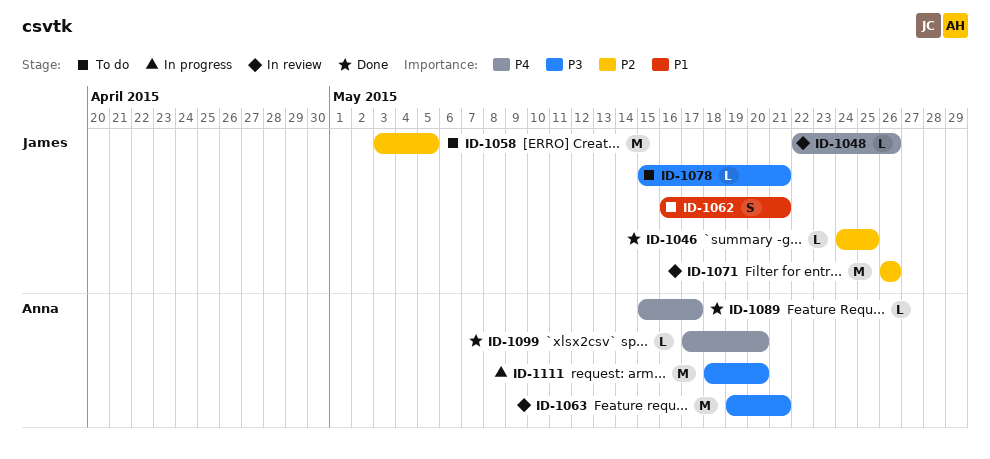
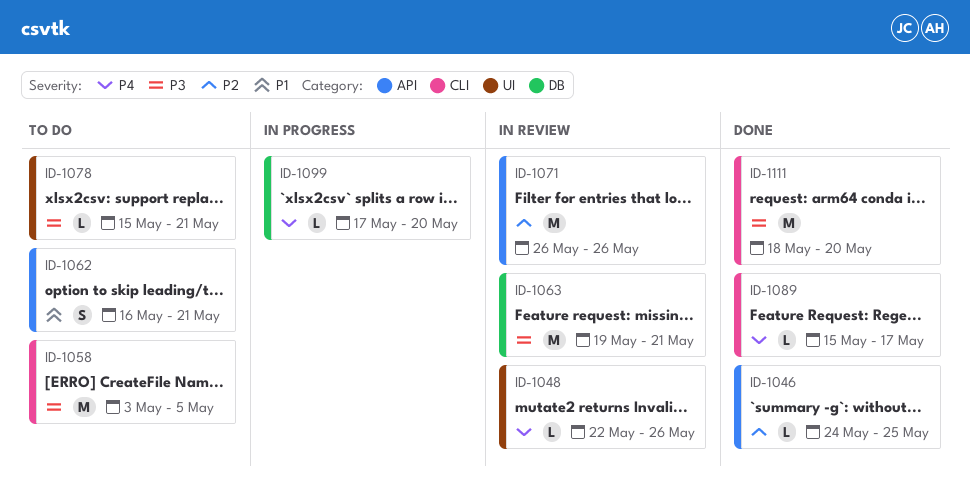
ID-1058, priority: P2 -> P3
ID-1099, status: Done -> In progress
ID-1111, status: In progress -> Done

